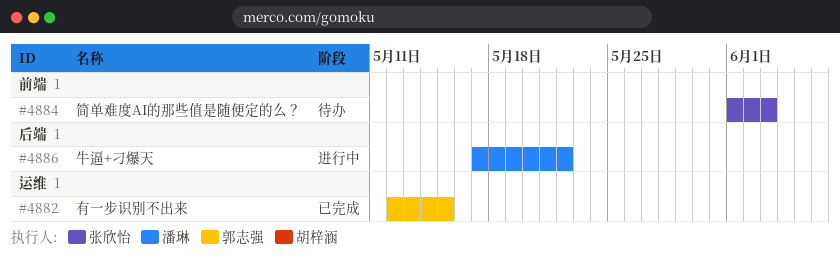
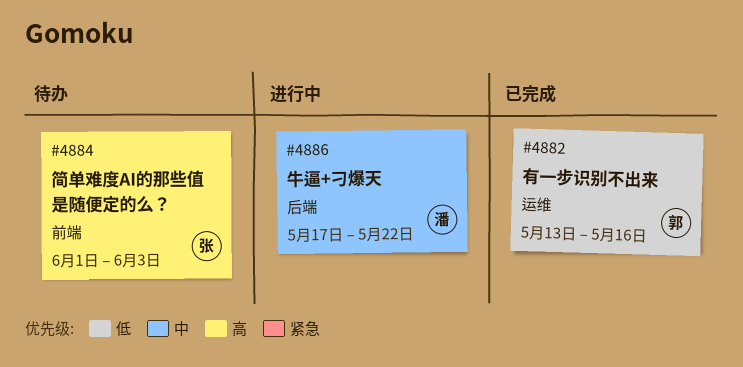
#4882, start: May 12 -> May 13
#4882, due: May 15 -> May 16

